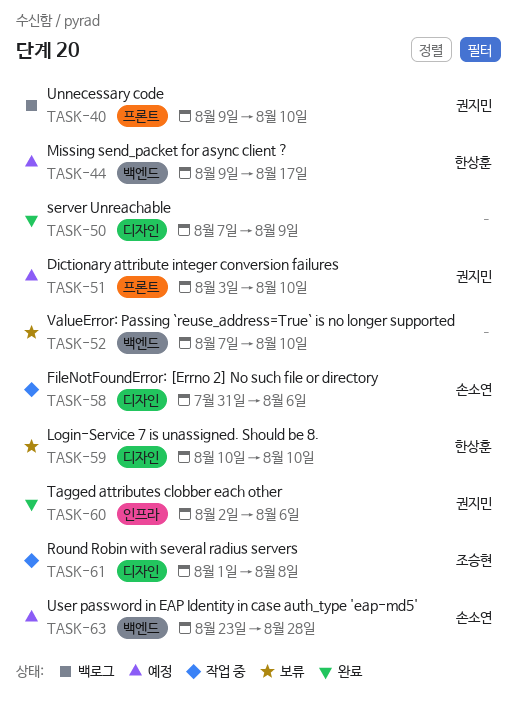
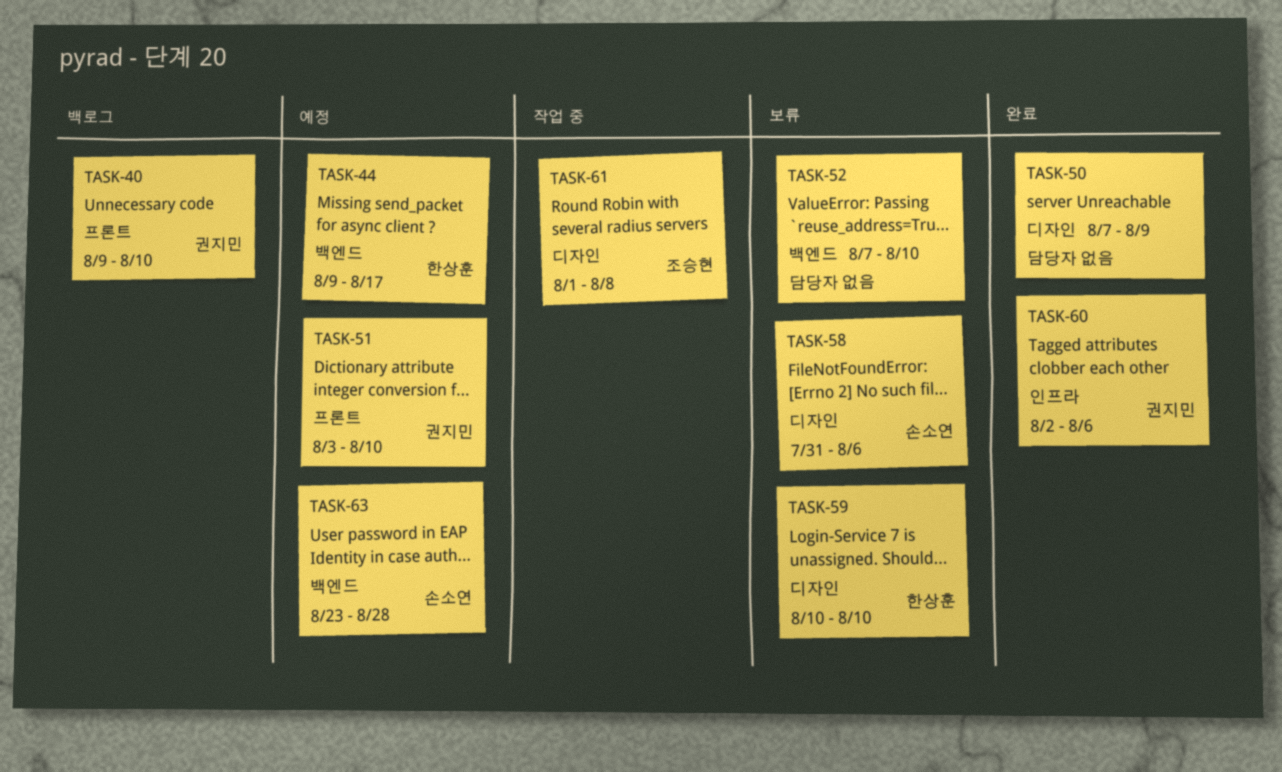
TASK-58, status: 작업 중 -> 보류

